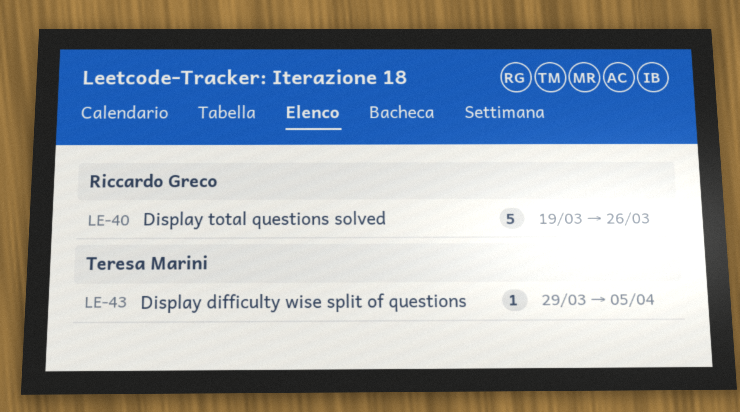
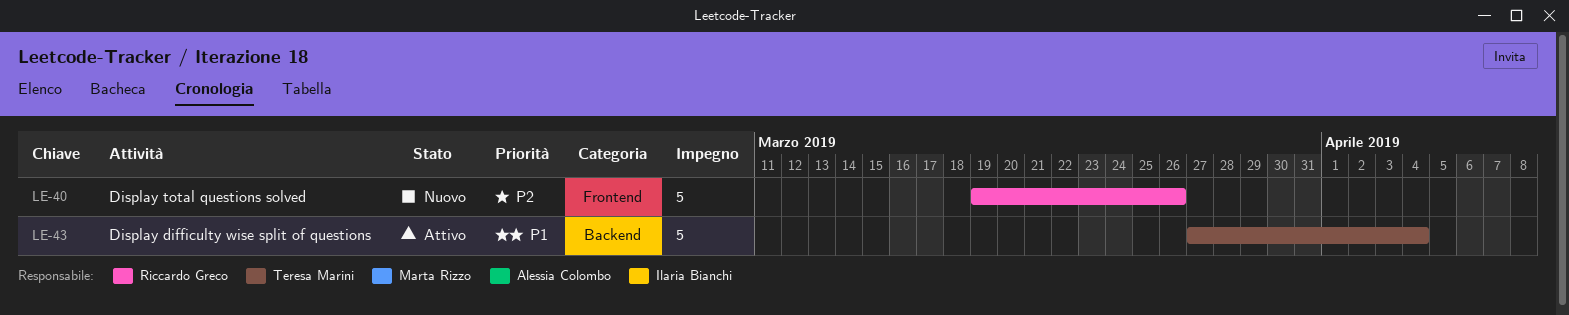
LE-43, estimate: 1 -> 5
LE-43, start: Mar 29 -> Mar 27
LE-43, due: Apr 5 -> Apr 4

